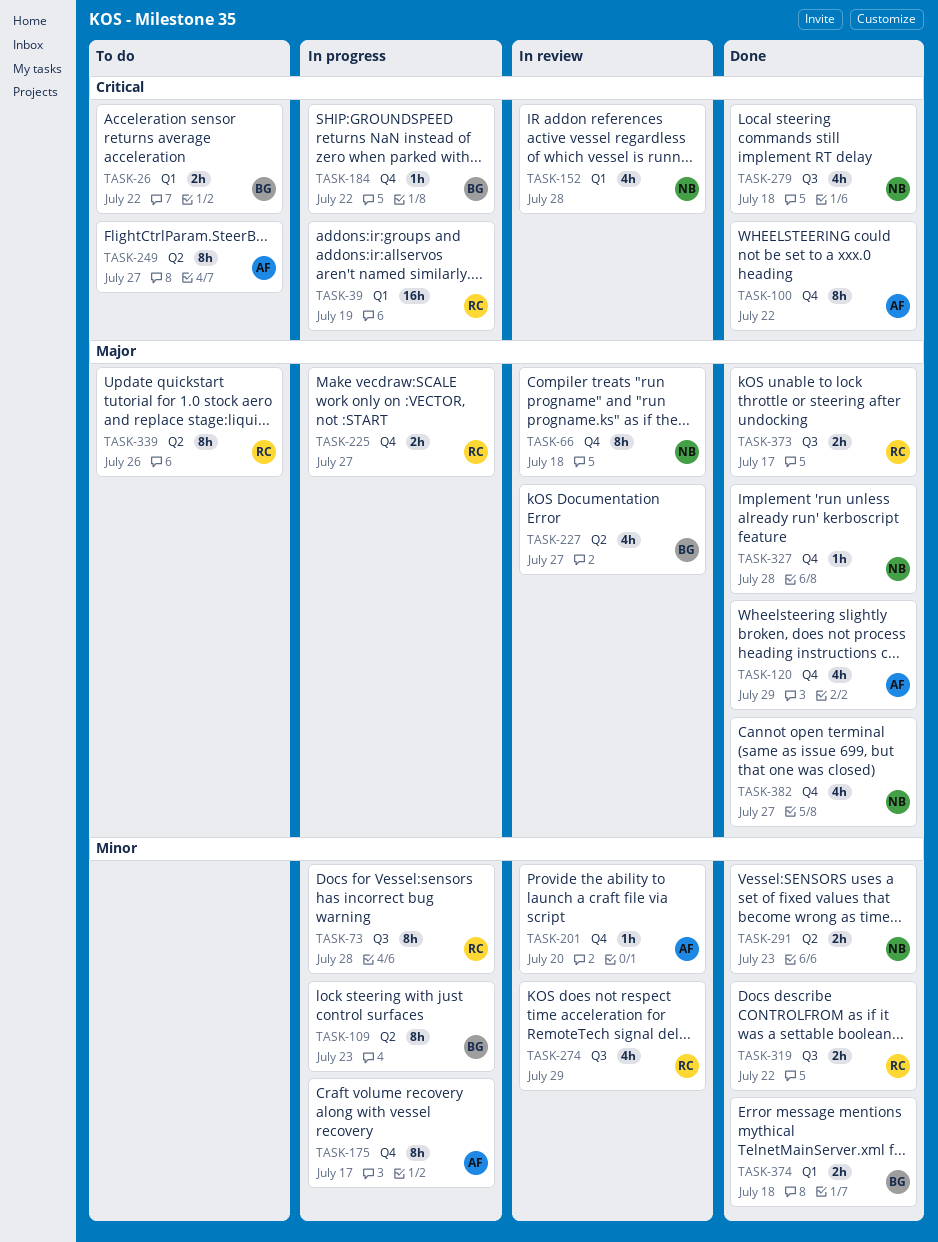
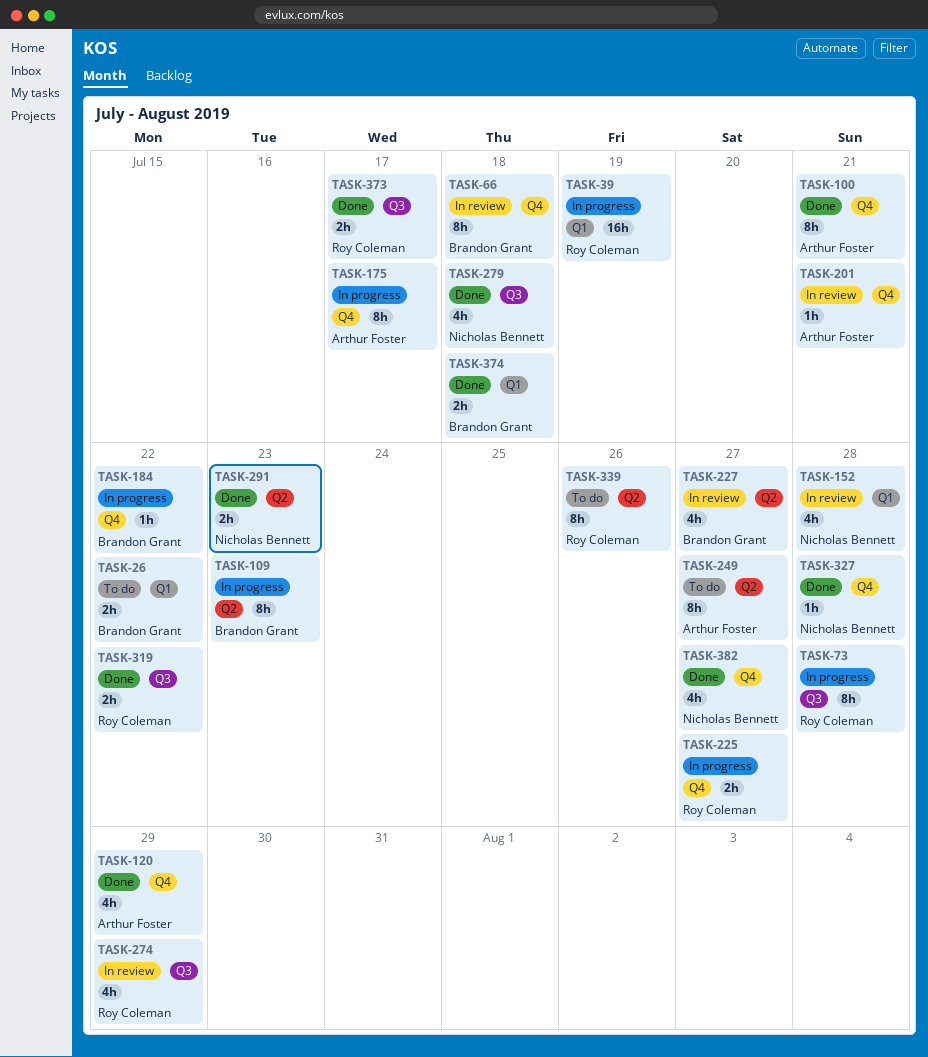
TASK-66, owner: Nicholas Bennett -> Brandon Grant
TASK-100, due: Jul 22 -> Jul 21
TASK-201, due: Jul 20 -> Jul 21

